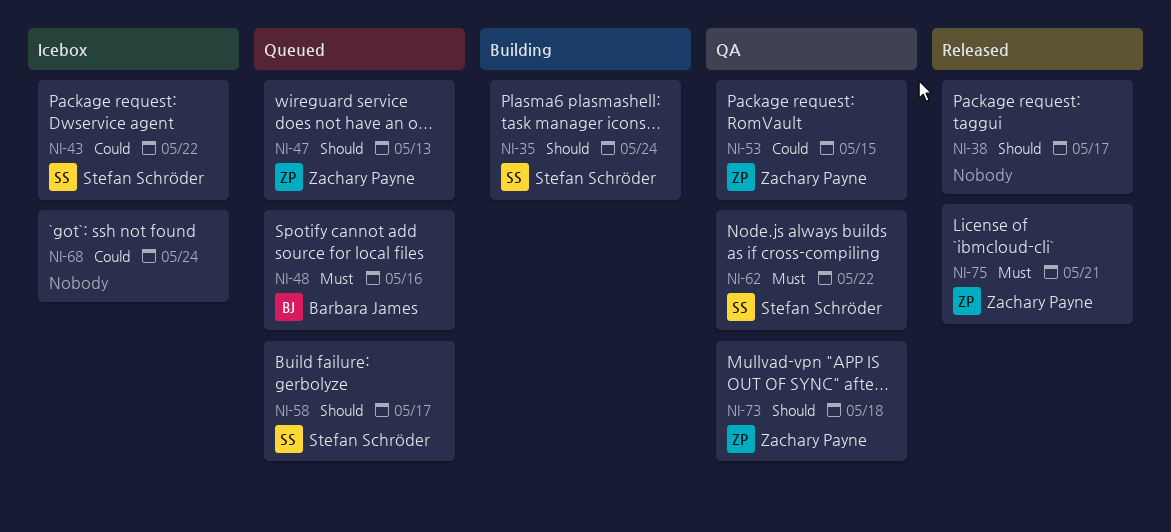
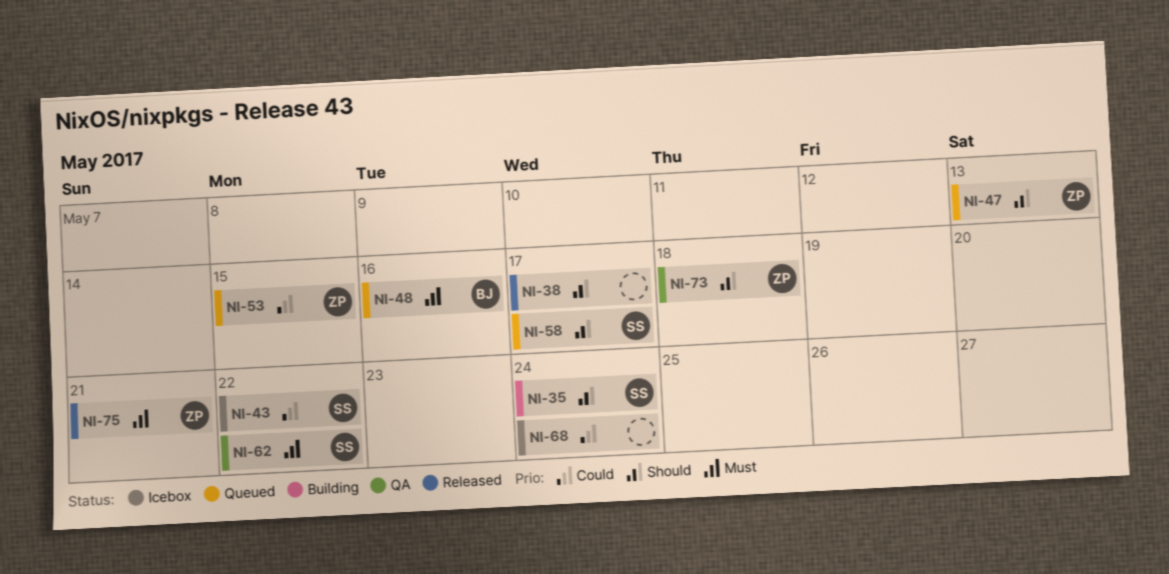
NI-53, status: QA -> Queued

